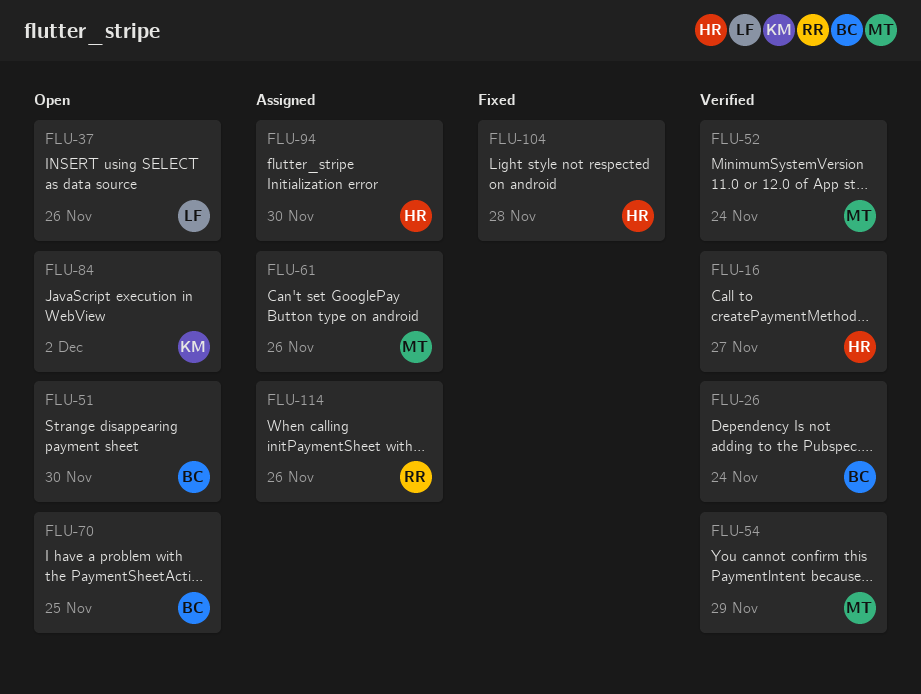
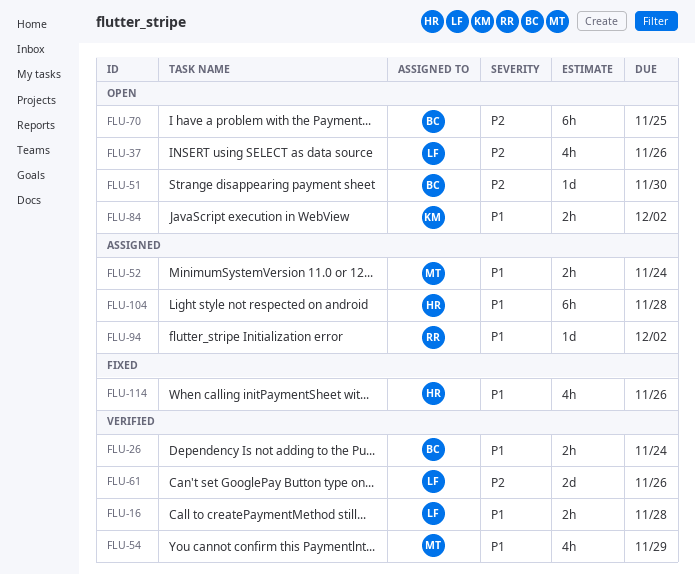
FLU-16, owner: HR -> LF
FLU-16, due: Nov 27 -> Nov 28
FLU-52, status: Verified -> Assigned
FLU-61, status: Assigned -> Verified
FLU-61, owner: MT -> LF
FLU-94, owner: HR -> RR
FLU-94, due: Nov 30 -> Dec 2
FLU-104, status: Fixed -> Assigned
FLU-114, status: Assigned -> Fixed
FLU-114, owner: RR -> HR

